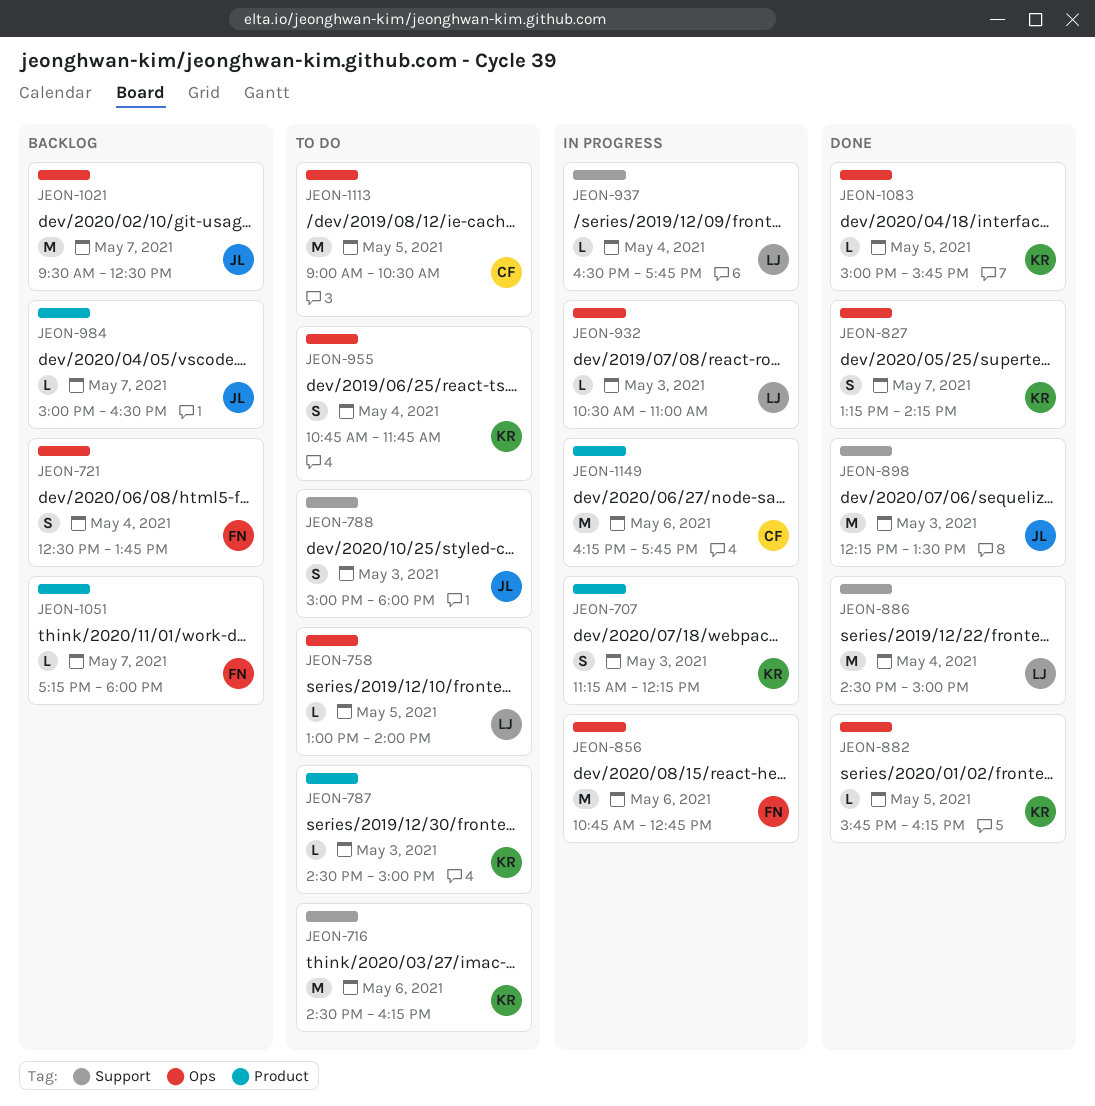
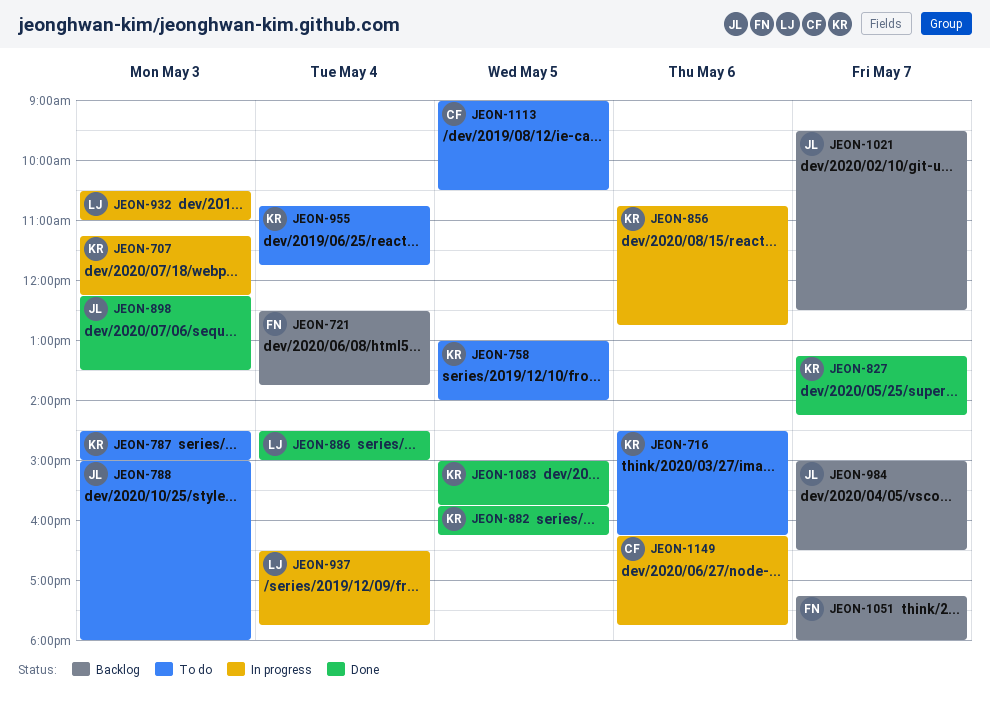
JEON-758, owner: LJ -> KR
JEON-856, owner: FN -> KR

